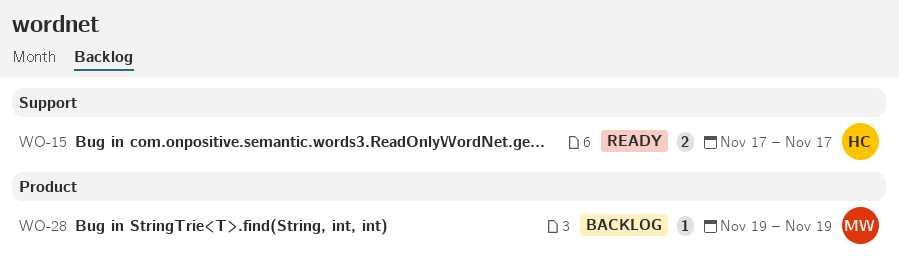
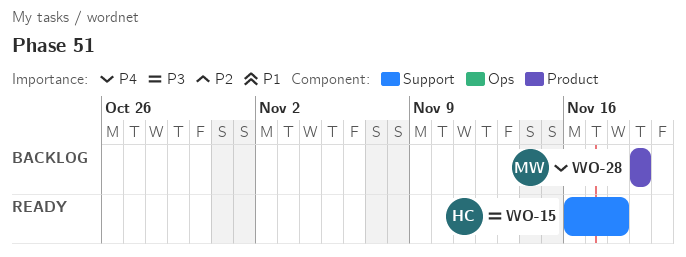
WO-15, start: Nov 17 -> Nov 16
WO-15, due: Nov 17 -> Nov 18

